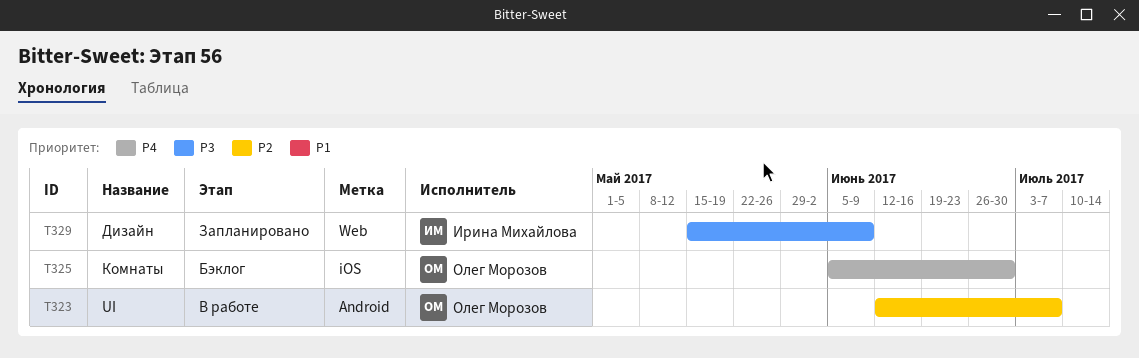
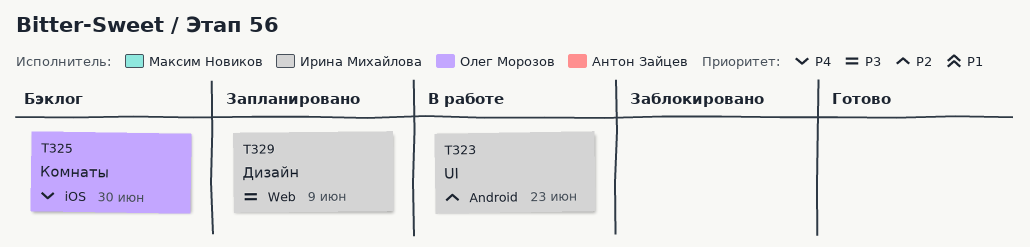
T323, owner: Олег Морозов -> Ирина Михайлова
T323, due: Jul 7 -> Jun 23

